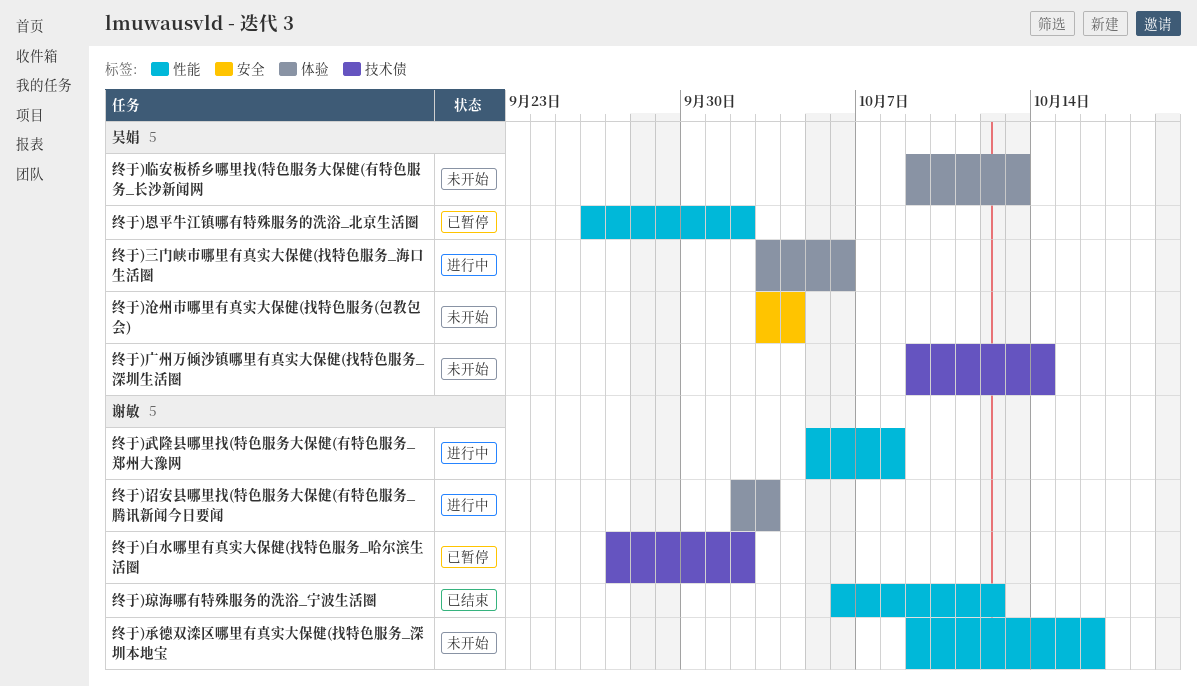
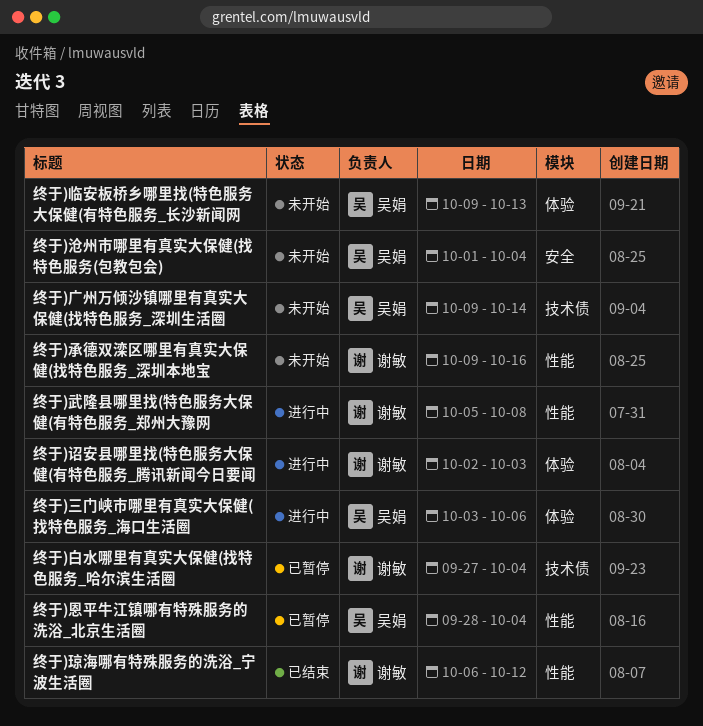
终于)恩平牛江镇哪有特殊服务的洗浴_北京生活圈, start: Sep 26 -> Sep 28
终于)恩平牛江镇哪有特殊服务的洗浴_北京生活圈, due: Oct 2 -> Oct 4
终于)沧州市哪里有真实大保健(找特色服务(包教包会), start: Oct 3 -> Oct 1
终于)白水哪里有真实大保健(找特色服务_哈尔滨生活圈, due: Oct 2 -> Oct 4

